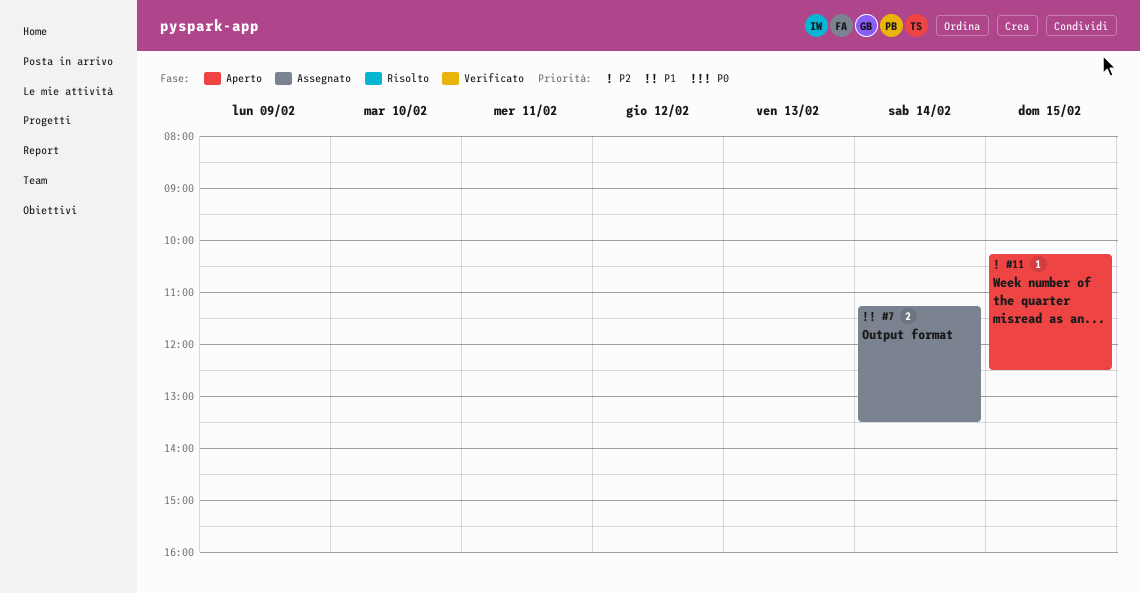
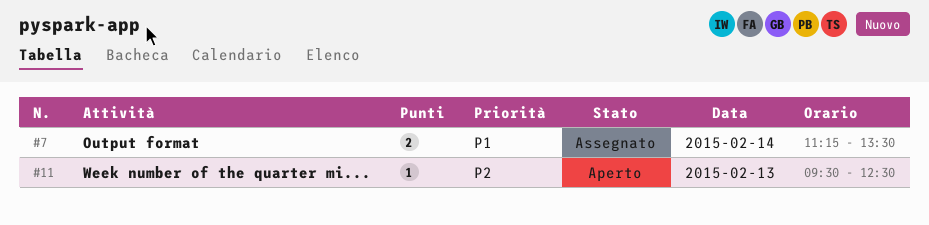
#11, day: Feb 15 -> Feb 13
#11, begins: 10:15 -> 09:30

